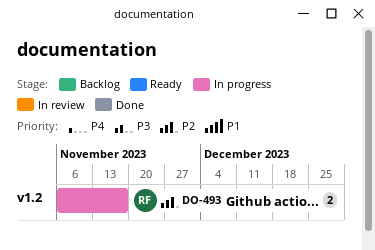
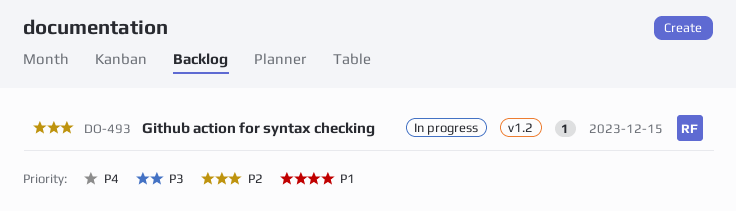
DO-493, estimate: 2 -> 1
DO-493, due: Nov 17 -> Dec 15

